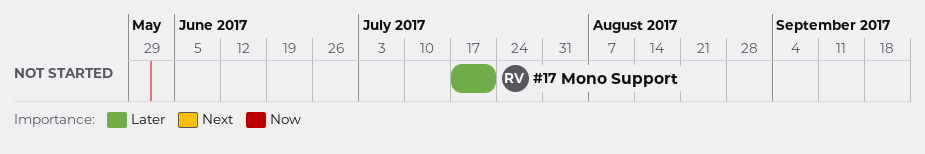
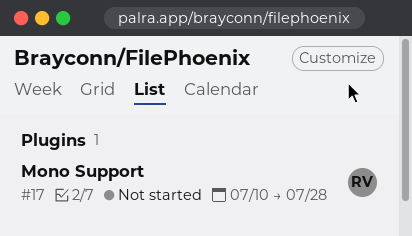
#17, start: Jul 17 -> Jul 10
#17, due: Jul 21 -> Jul 28

